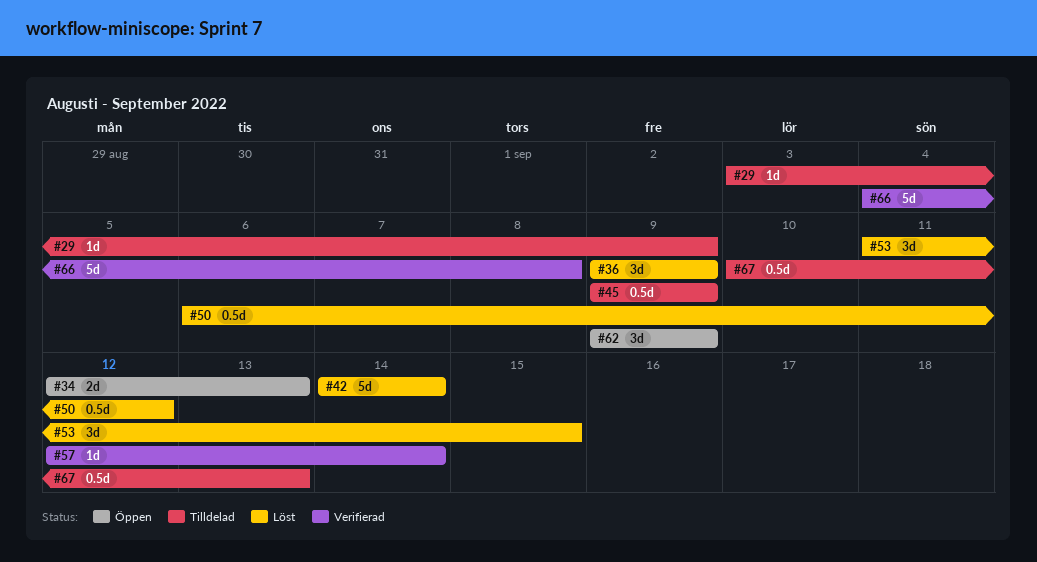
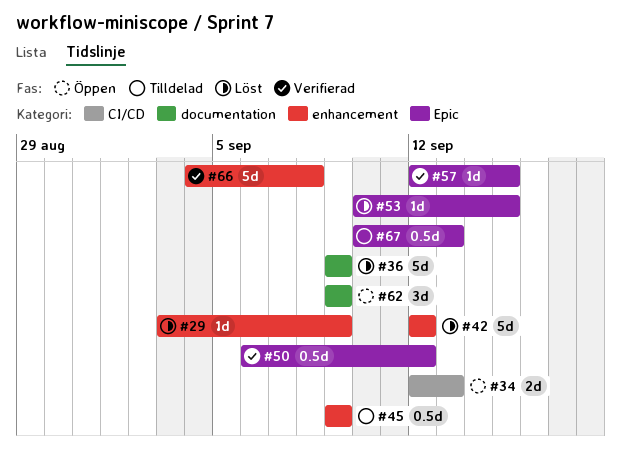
#29, status: Tilldelad -> Löst
#36, estimate: 3d -> 5d
#42, start: Sep 14 -> Sep 12
#42, due: Sep 14 -> Sep 12
#50, status: Löst -> Verifierad
#53, estimate: 3d -> 1d
#53, start: Sep 11 -> Sep 10
#57, due: Sep 14 -> Sep 15

